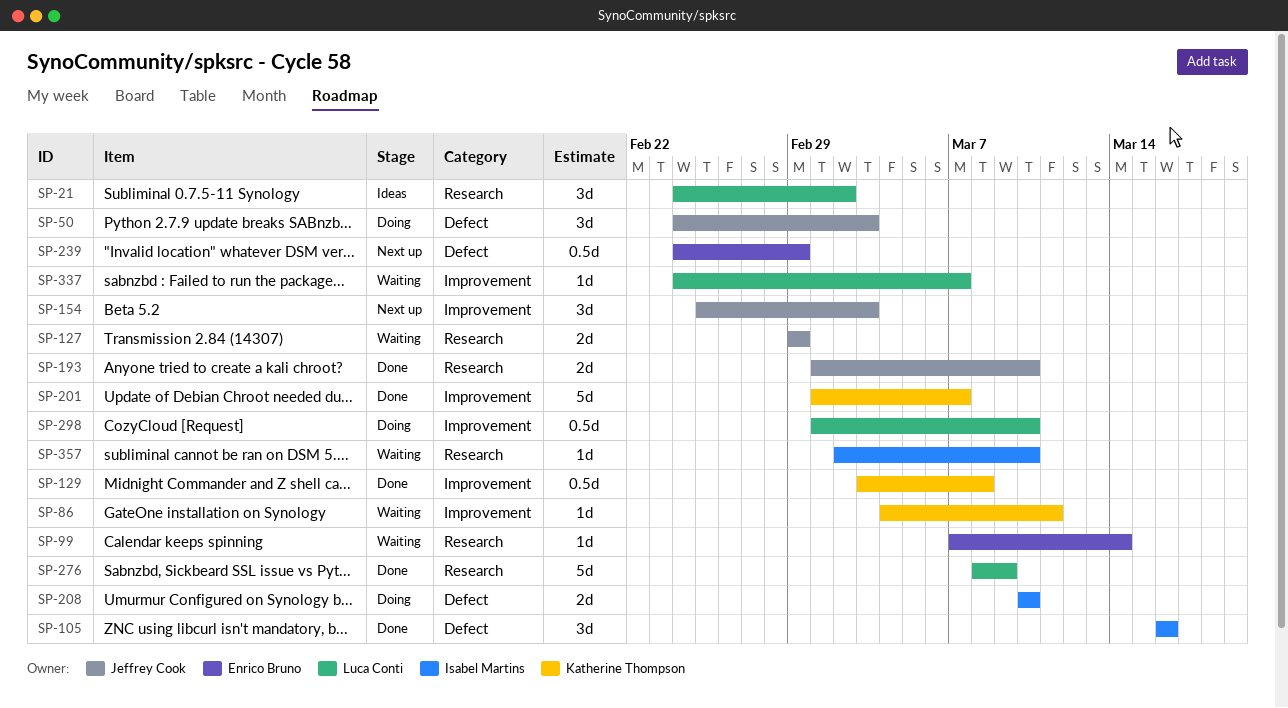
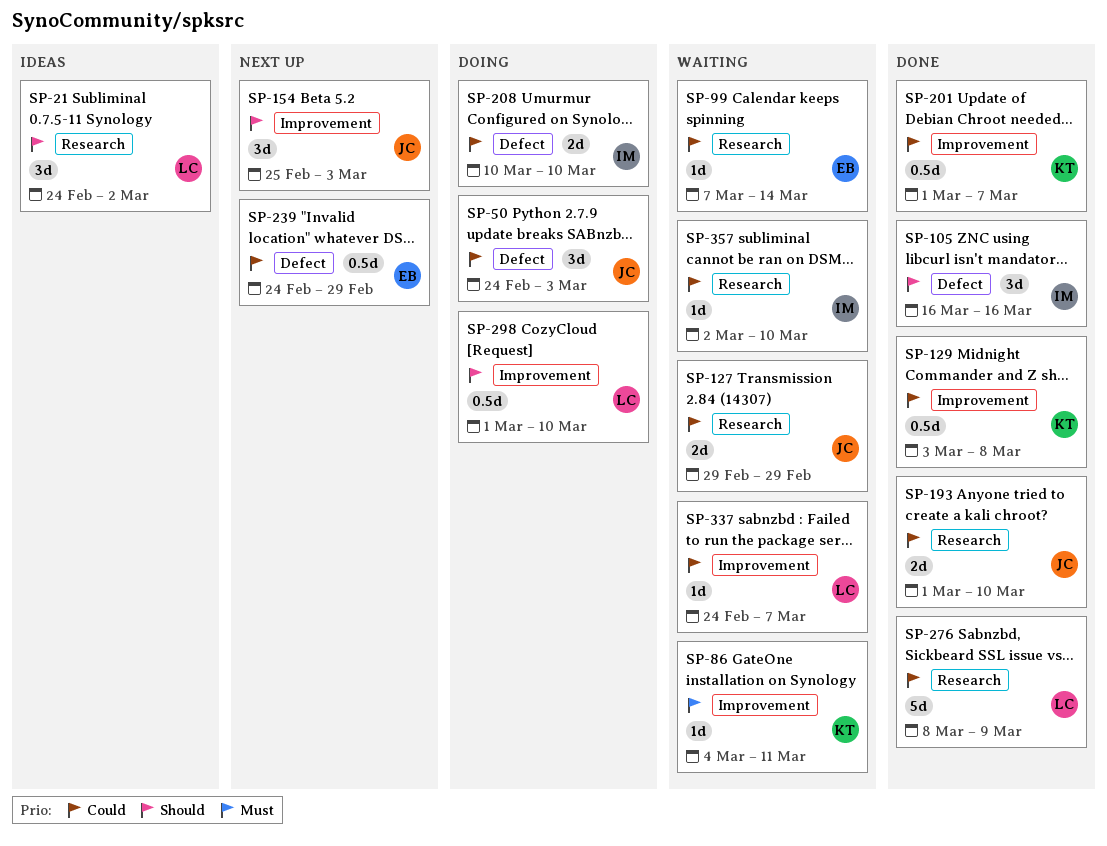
SP-201, estimate: 5d -> 0.5d

